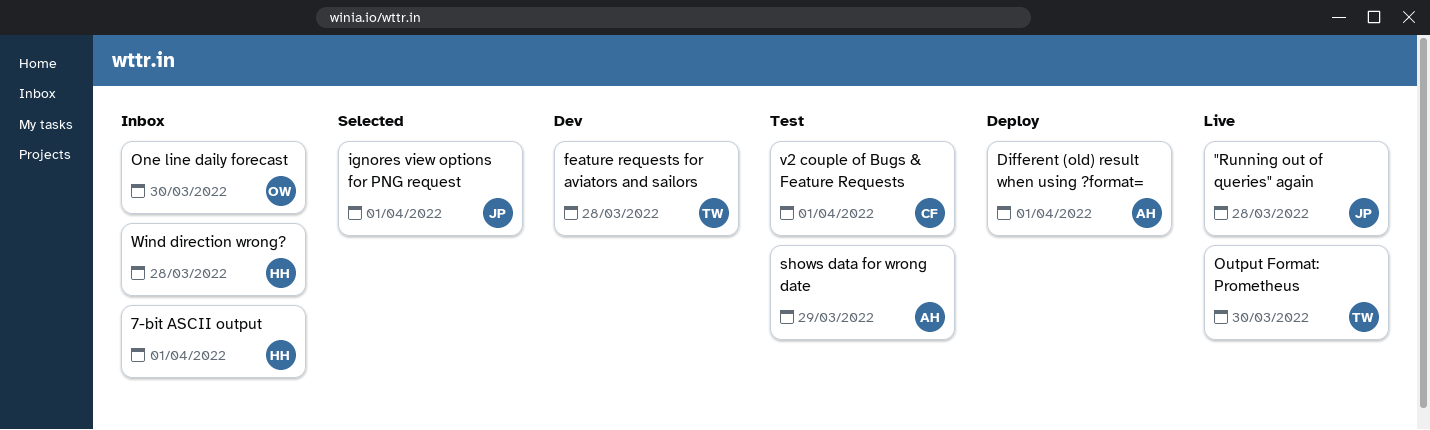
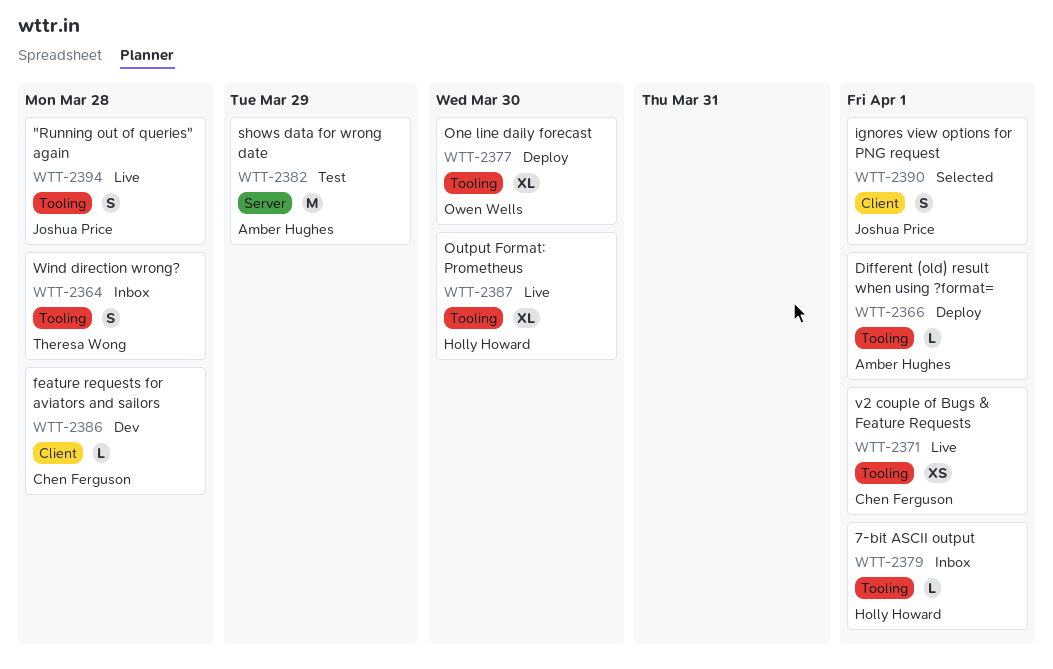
feature requests for aviators and sailors, owner: Theresa Wong -> Chen Ferguson
One line daily forecast, status: Inbox -> Deploy
Output Format: Prometheus, owner: Theresa Wong -> Holly Howard
v2 couple of Bugs & Feature Requests, status: Test -> Live
Wind direction wrong?, owner: Holly Howard -> Theresa Wong

